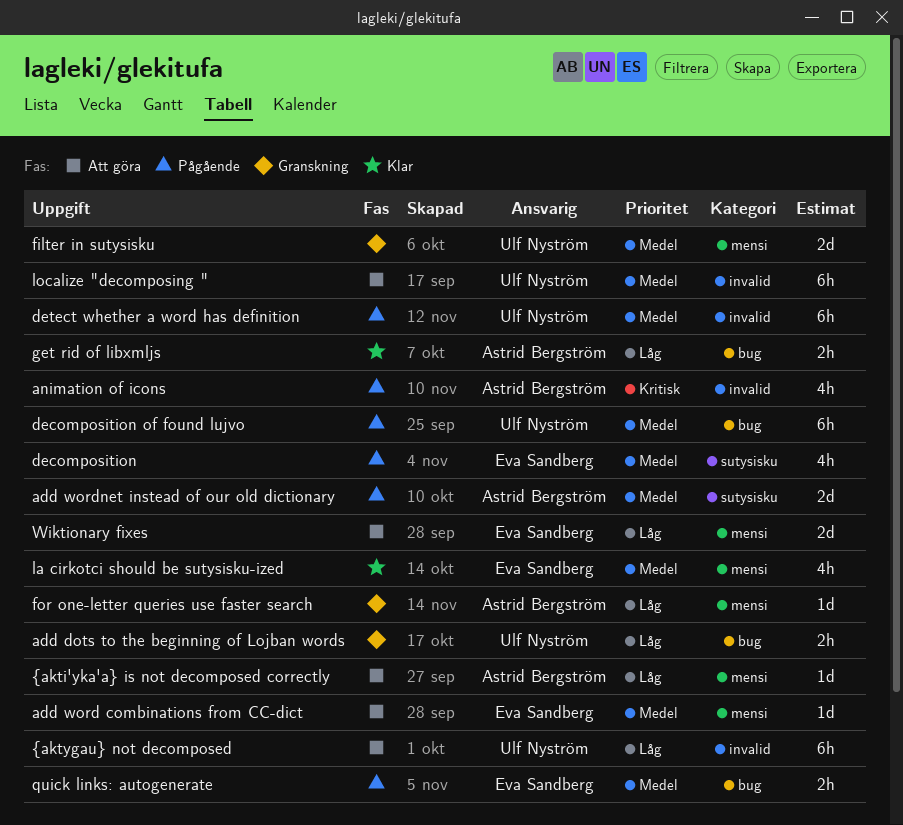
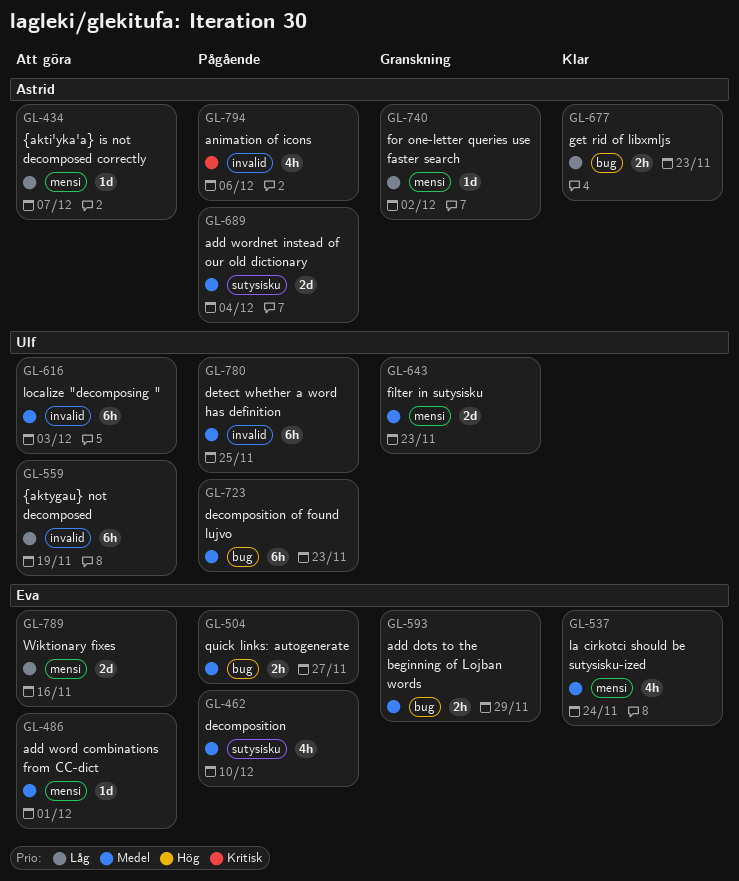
add dots to the beginning of Lojban words, owner: Ulf Nyström -> Eva Sandberg
add dots to the beginning of Lojban words, priority: Låg -> Medel

